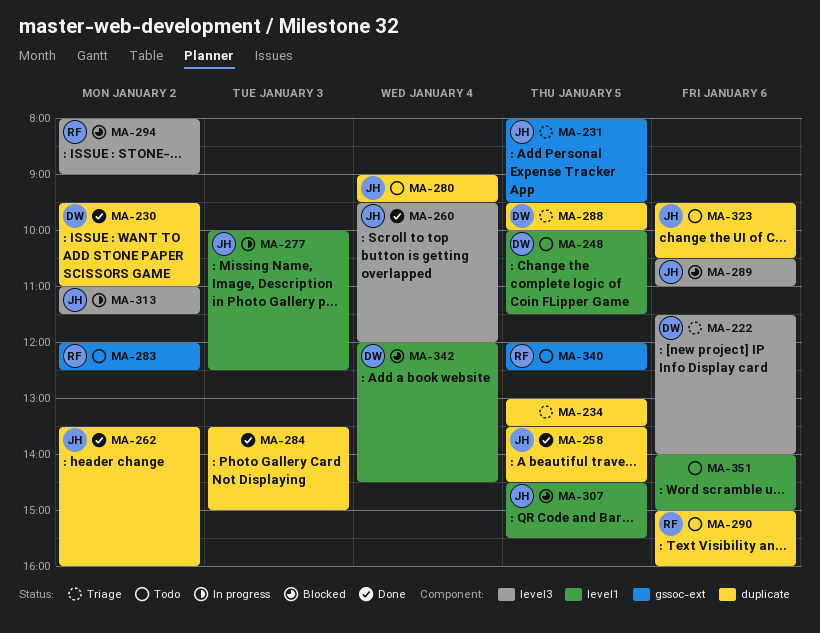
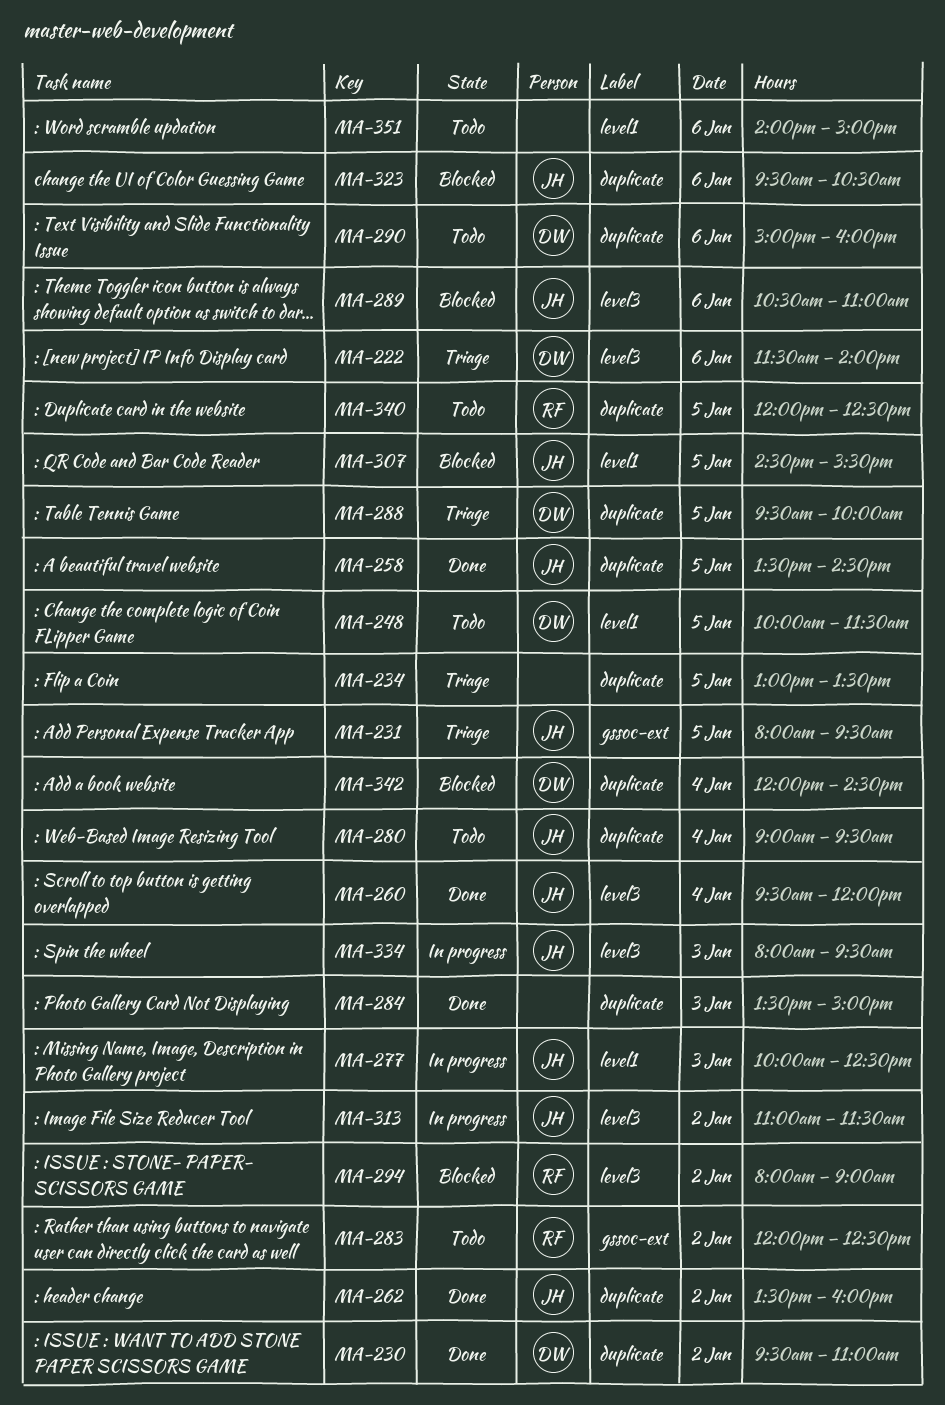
MA-290, owner: RF -> DW
MA-323, status: Todo -> Blocked
MA-334: none -> present
MA-340, label: gssoc-ext -> duplicate
MA-342, label: level1 -> duplicate

